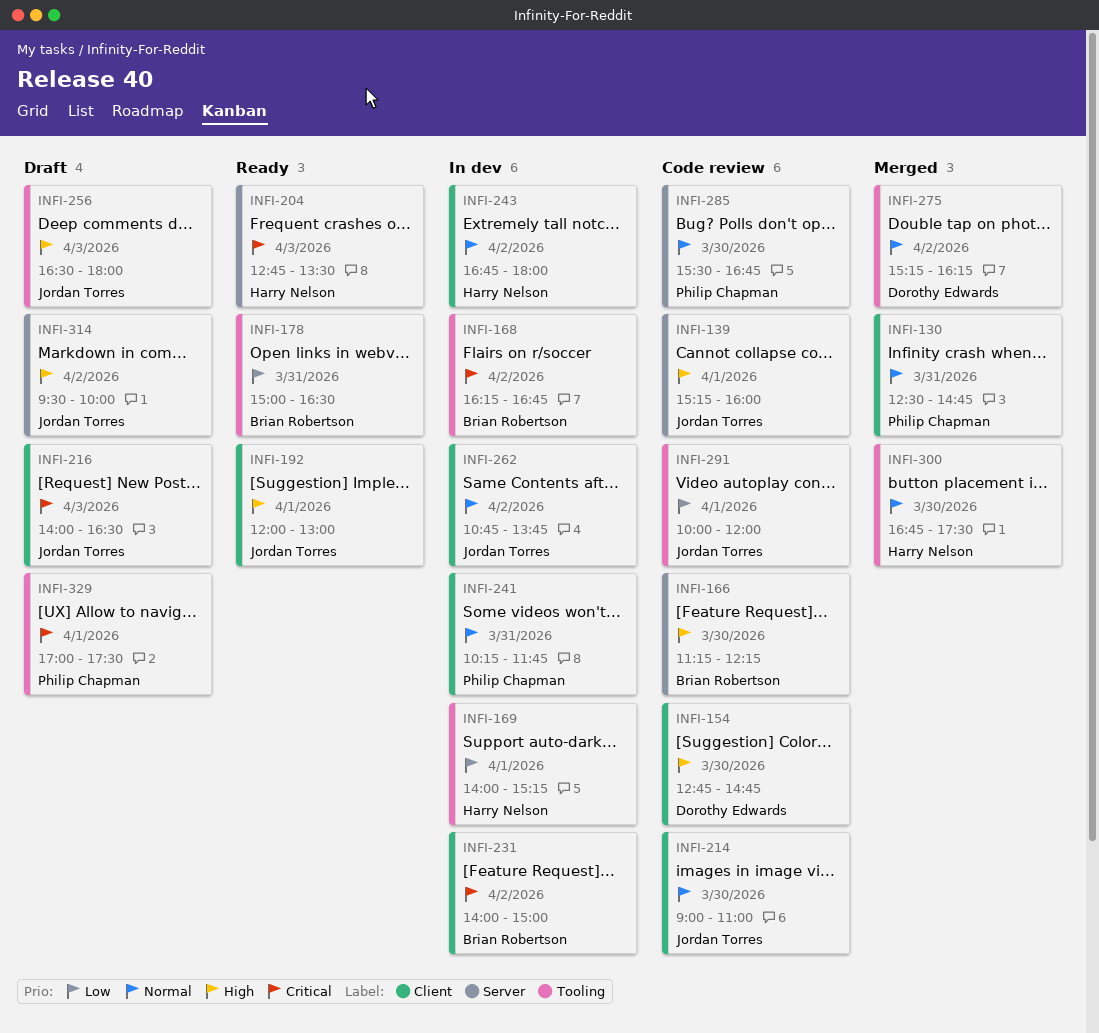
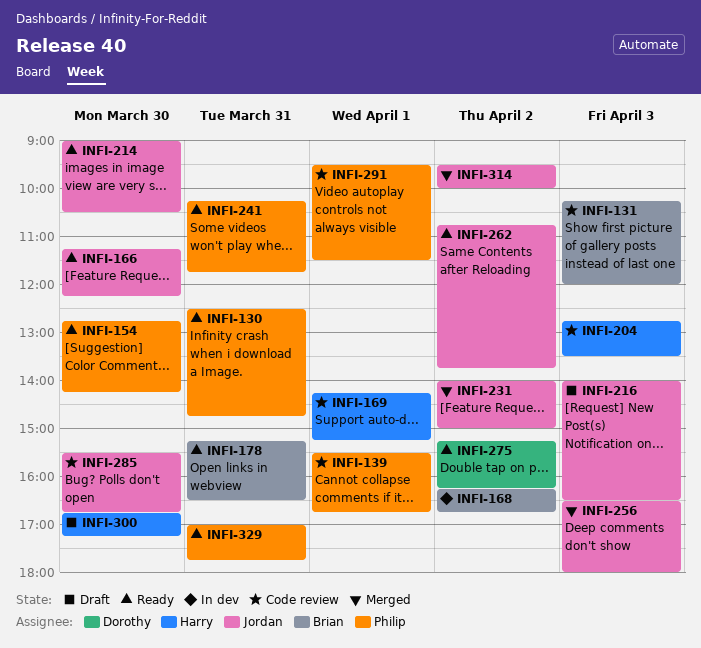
INFI-130, status: Merged -> Ready
INFI-131: none -> present
INFI-139, owner: Jordan Torres -> Philip Chapman
INFI-139, begins: 15:15 -> 15:30
INFI-139, ends: 16:00 -> 16:45
INFI-154, status: Code review -> Ready
INFI-154, owner: Dorothy Edwards -> Philip Chapman
INFI-154, ends: 14:45 -> 14:15
INFI-166, status: Code review -> Ready
INFI-166, owner: Brian Robertson -> Jordan Torres
INFI-169, status: In dev -> Code review
INFI-169, begins: 14:00 -> 14:15
INFI-178, begins: 15:00 -> 15:15
INFI-192: present -> none
INFI-204, status: Ready -> Code review
INFI-214, status: Code review -> Ready
INFI-214, ends: 11:00 -> 10:30
INFI-231, status: In dev -> Merged
INFI-231, owner: Brian Robertson -> Jordan Torres
INFI-241, status: In dev -> Ready
INFI-243: present -> none
INFI-256, status: Draft -> Merged
INFI-262, status: In dev -> Ready
INFI-275, status: Merged -> Ready
INFI-285, owner: Philip Chapman -> Jordan Torres
INFI-291, owner: Jordan Torres -> Philip Chapman
INFI-291, begins: 10:00 -> 09:30
INFI-291, ends: 12:00 -> 11:30
INFI-300, status: Merged -> Draft
INFI-300, ends: 17:30 -> 17:15
INFI-314, status: Draft -> Merged
INFI-329, status: Draft -> Ready
INFI-329, day: Apr 1 -> Mar 31
INFI-329, ends: 17:30 -> 17:45

